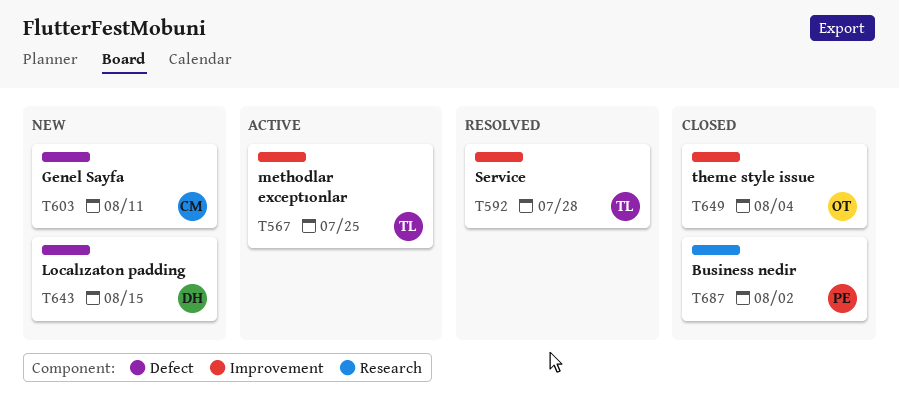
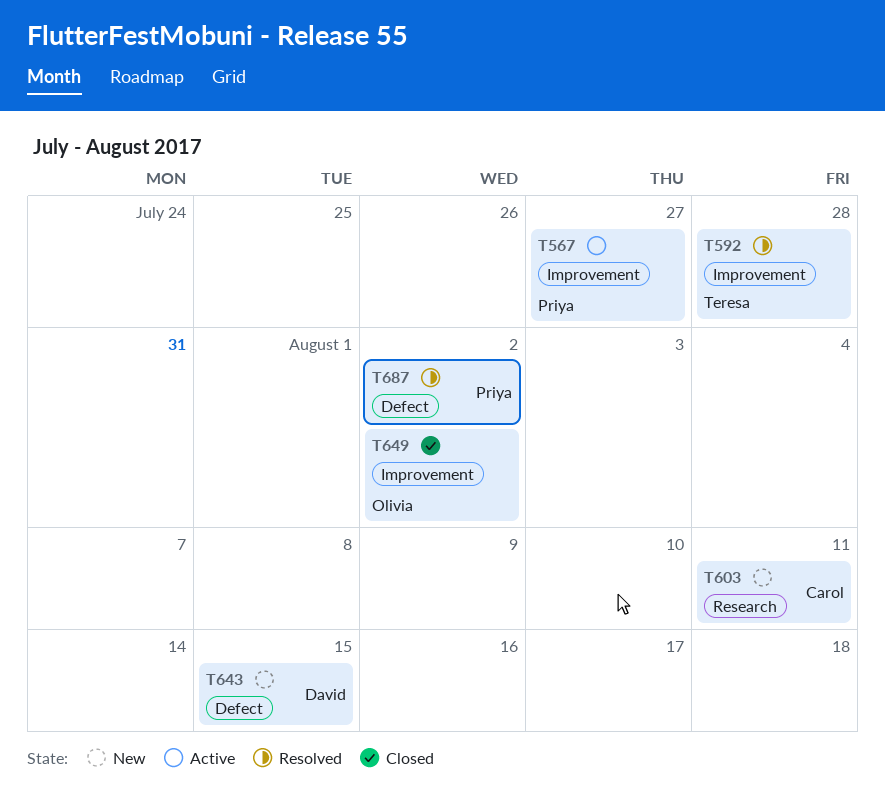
T567, owner: Teresa -> Priya
T567, due: Jul 25 -> Jul 27
T603, label: Defect -> Research
T649, due: Aug 4 -> Aug 2
T687, status: Closed -> Resolved
T687, label: Research -> Defect

